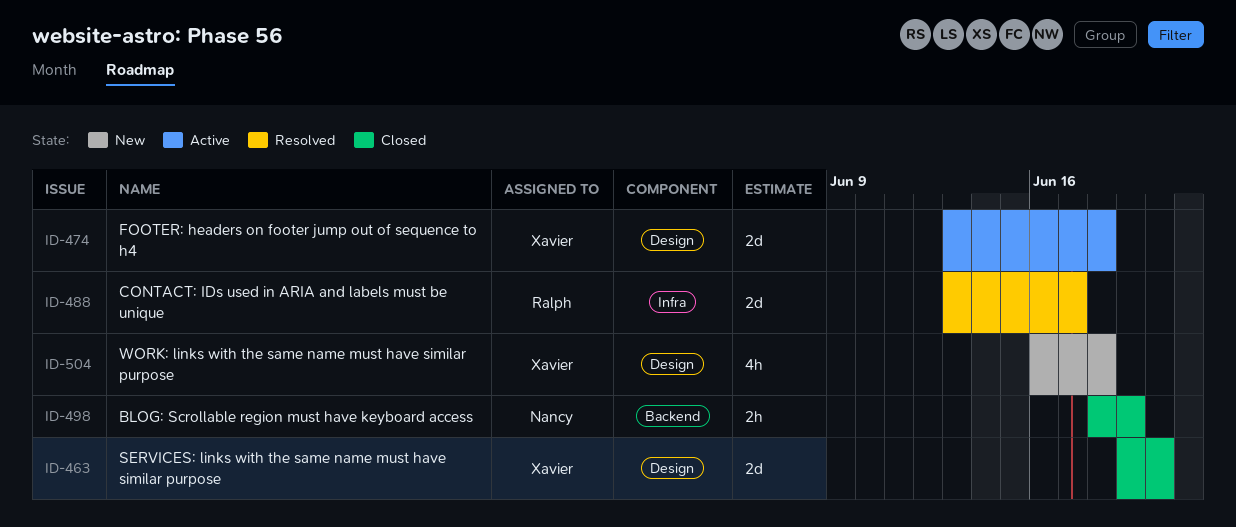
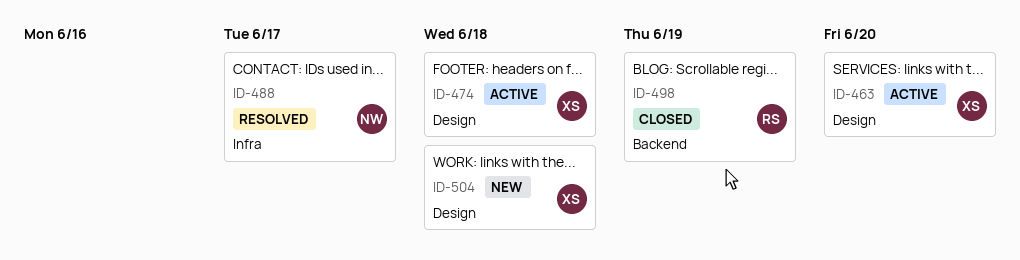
ID-463, status: Closed -> Active
ID-488, owner: Ralph -> Nancy
ID-498, owner: Nancy -> Ralph

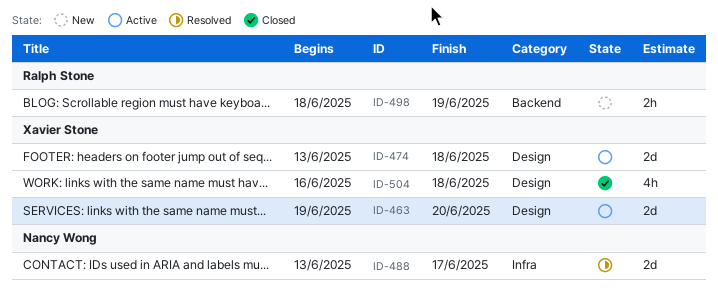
ID-498, status: Closed -> New
ID-504, status: New -> Closed

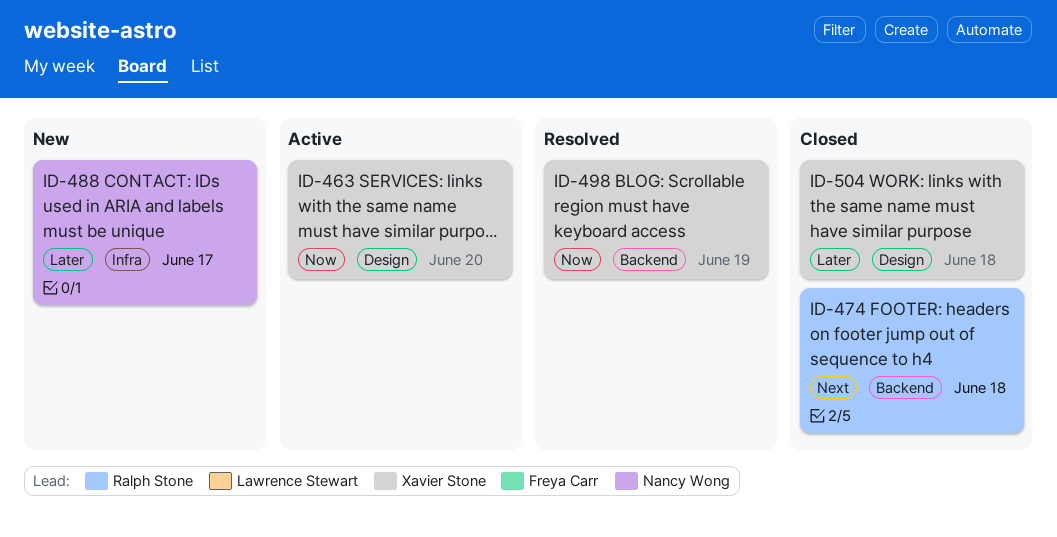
ID-474, status: Active -> Closed
ID-474, owner: Xavier Stone -> Ralph Stone
ID-474, label: Design -> Backend
ID-488, status: Resolved -> New
ID-498, status: New -> Resolved
ID-498, owner: Ralph Stone -> Xavier Stone

